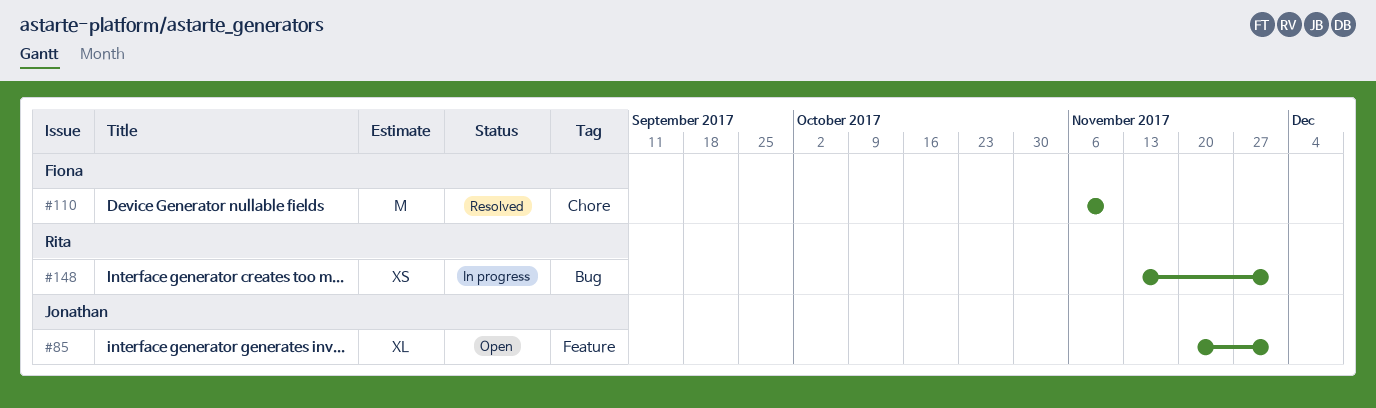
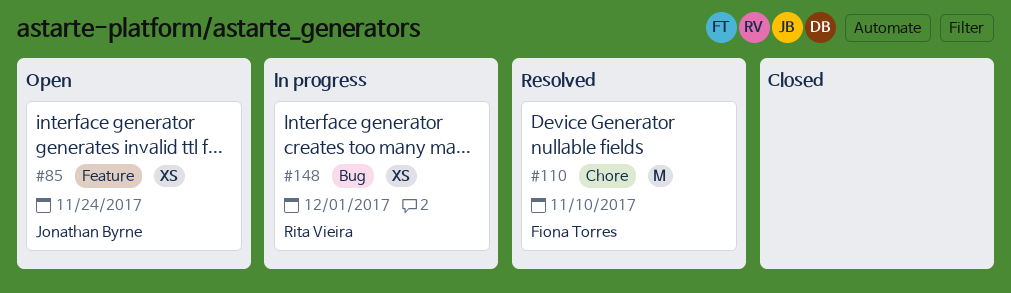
#85, estimate: XL -> XS
#85, due: Dec 1 -> Nov 24

